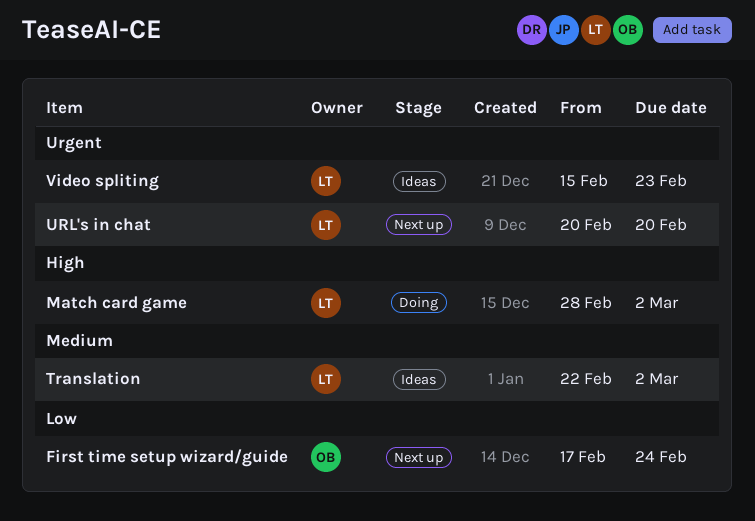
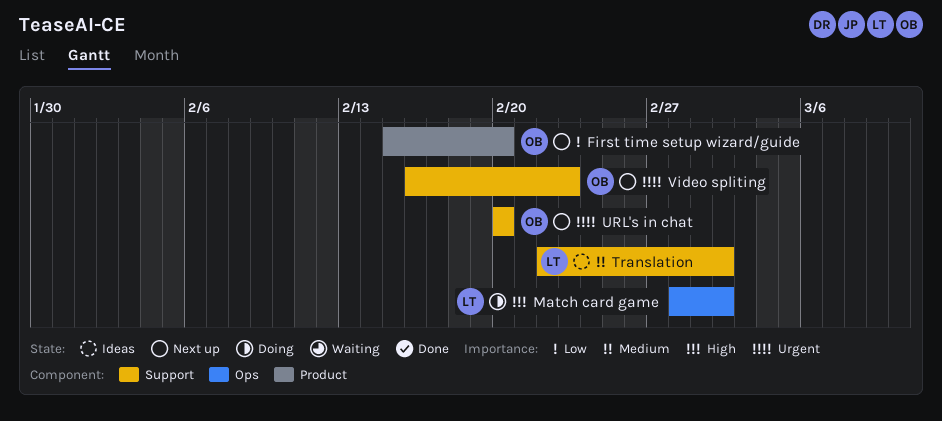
First time setup wizard/guide, start: Feb 17 -> Feb 15
First time setup wizard/guide, due: Feb 24 -> Feb 20
URL's in chat, owner: LT -> OB
Video spliting, status: Ideas -> Next up
Video spliting, owner: LT -> OB
Video spliting, start: Feb 15 -> Feb 16

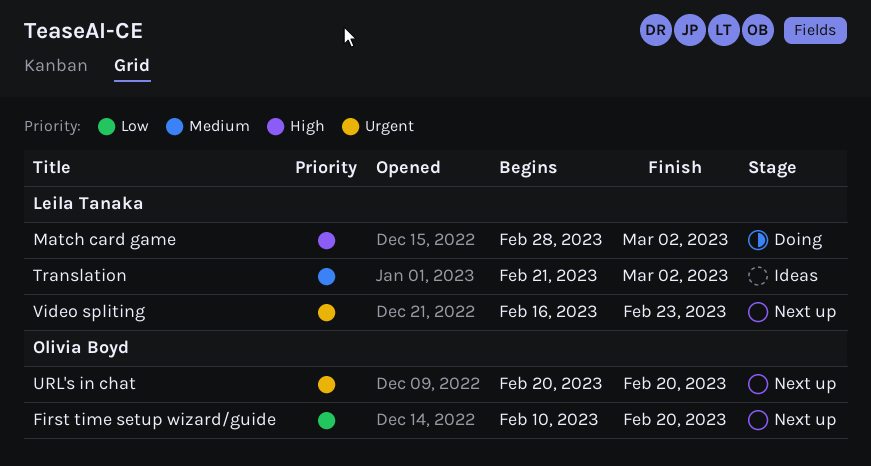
First time setup wizard/guide, start: Feb 15 -> Feb 10
Translation, start: Feb 22 -> Feb 21
Video spliting, owner: Olivia Boyd -> Leila Tanaka

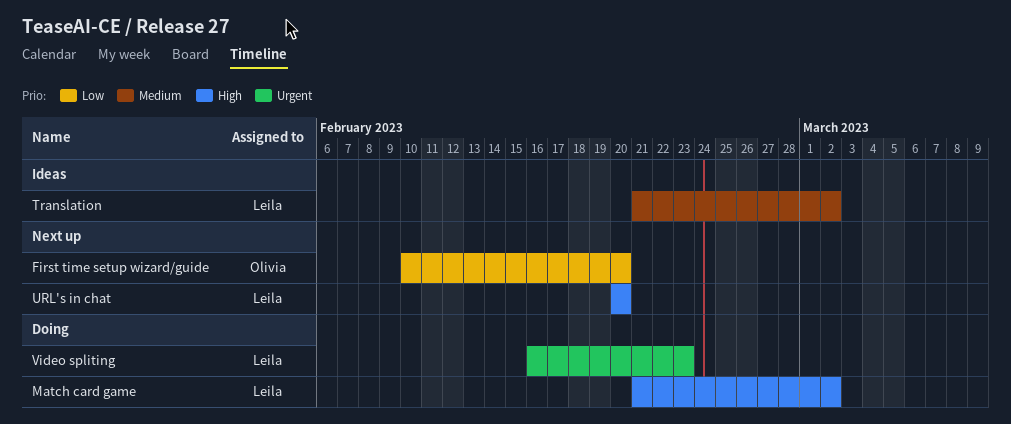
Match card game, start: Feb 28 -> Feb 21
URL's in chat, owner: Olivia Boyd -> Leila Tanaka
URL's in chat, priority: Urgent -> High
Video spliting, status: Next up -> Doing

